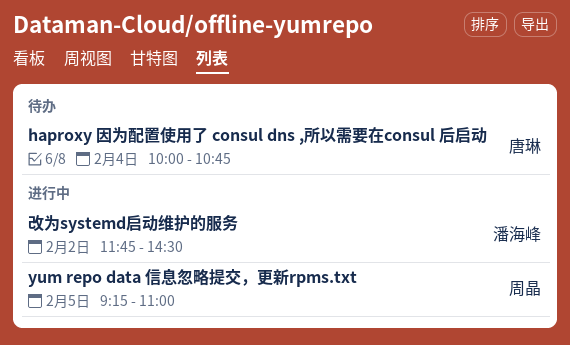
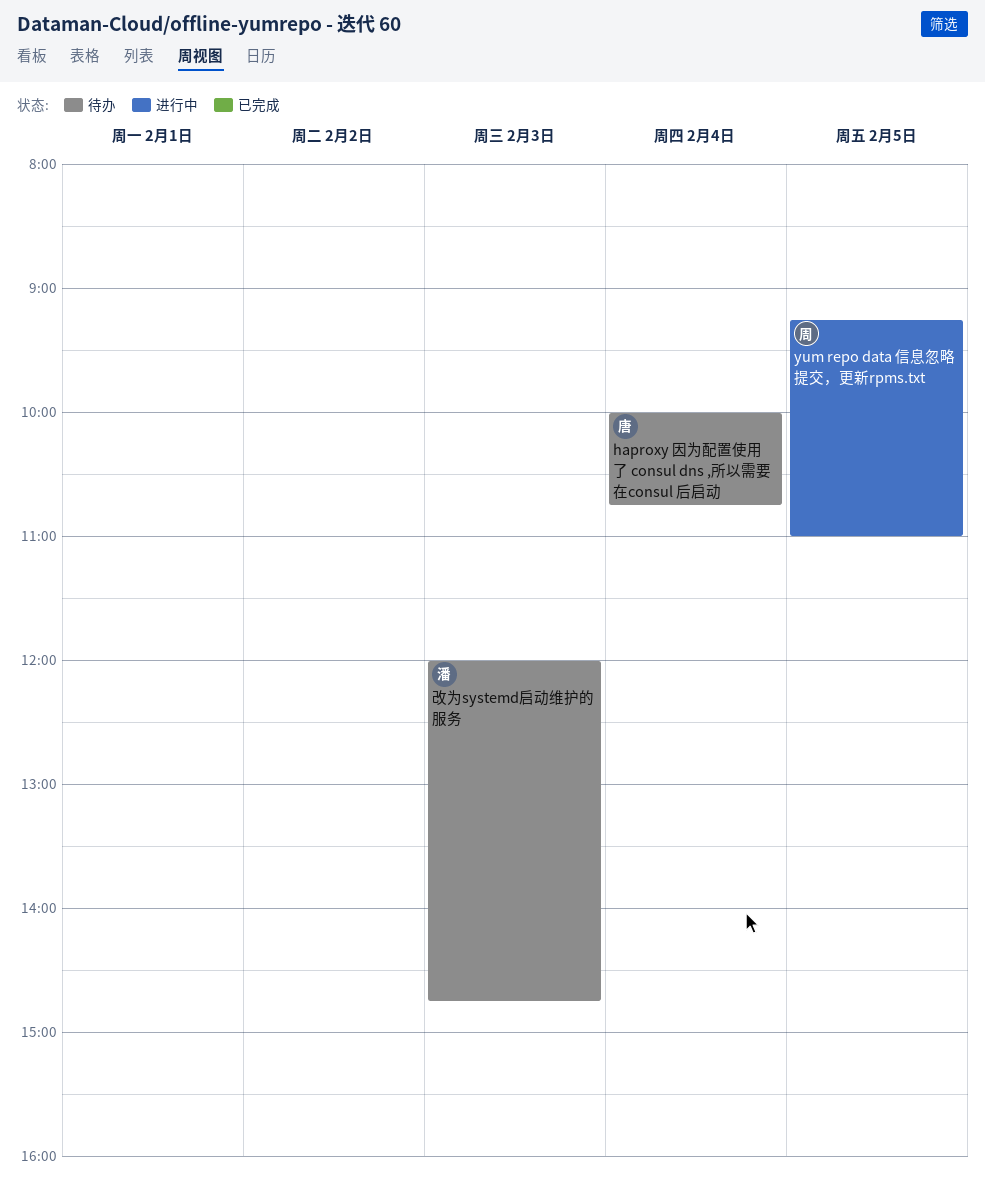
改为systemd启动维护的服务, status: 进行中 -> 待办
改为systemd启动维护的服务, day: Feb 2 -> Feb 3
改为systemd启动维护的服务, begins: 11:45 -> 12:00
改为systemd启动维护的服务, ends: 14:30 -> 14:45

